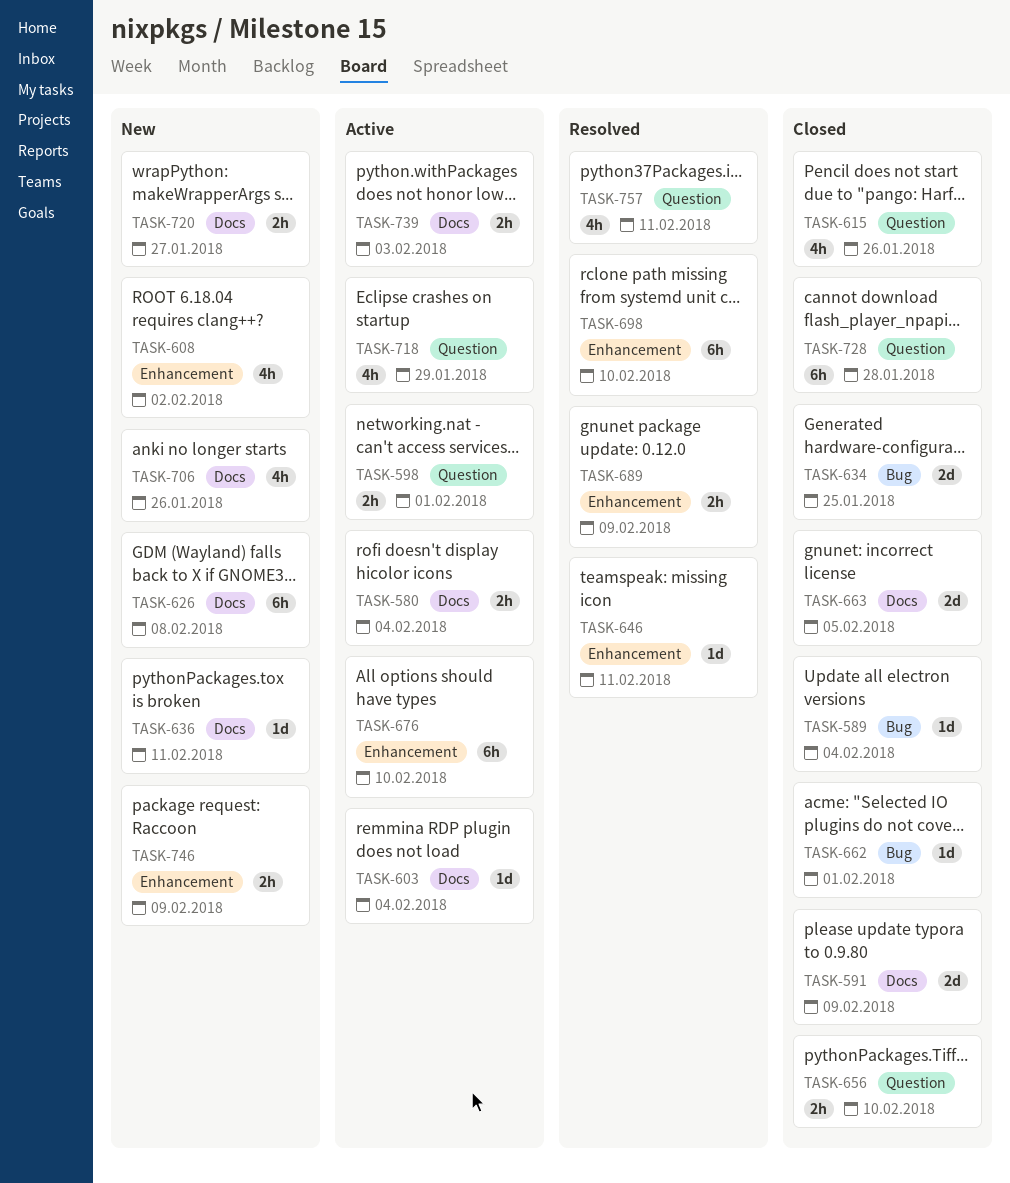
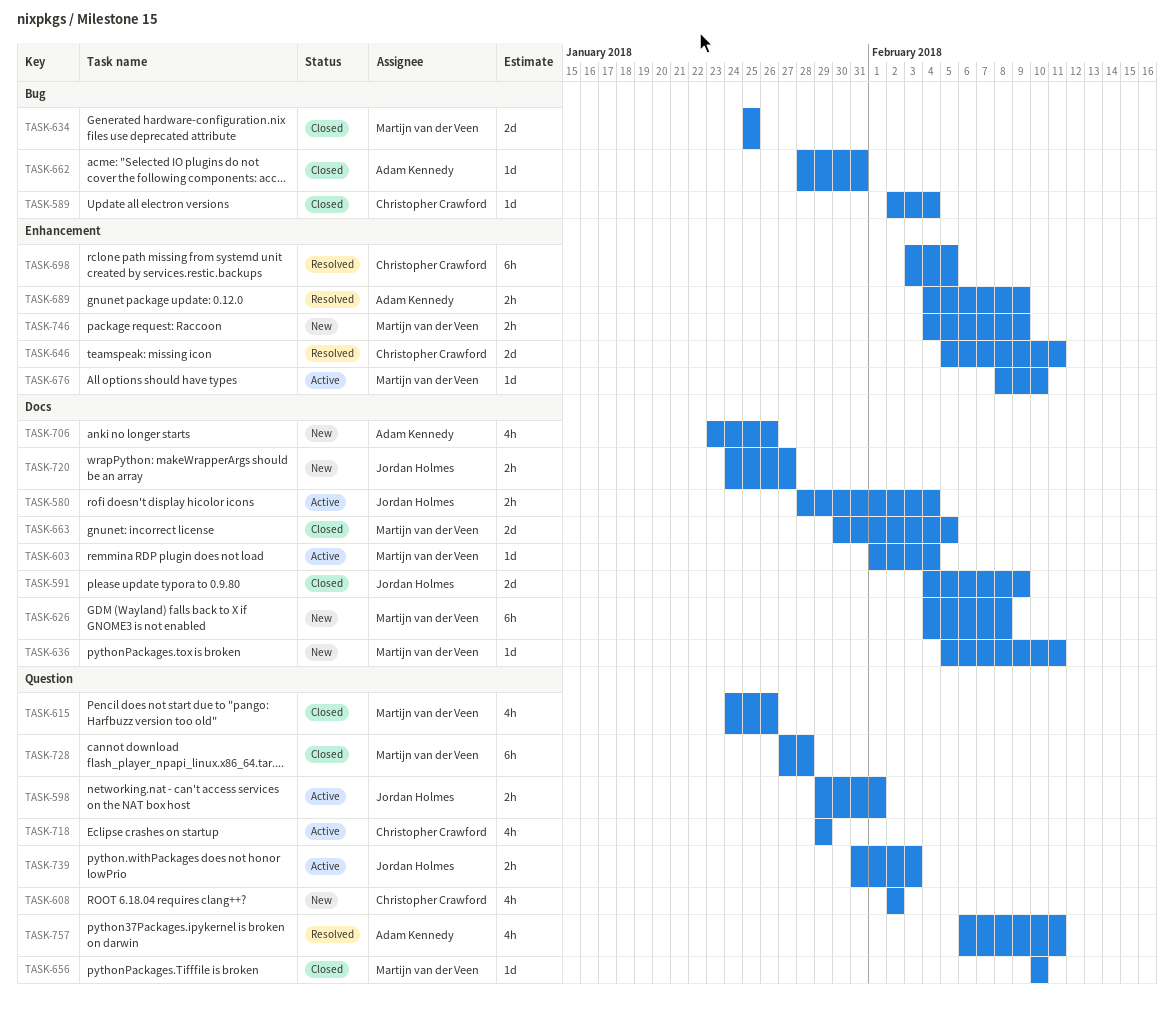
TASK-608, label: Enhancement -> Question
TASK-646, estimate: 1d -> 2d
TASK-656, estimate: 2h -> 1d
TASK-662, due: Feb 1 -> Jan 31
TASK-676, estimate: 6h -> 1d
TASK-698, due: Feb 10 -> Feb 5
TASK-739, label: Docs -> Question

